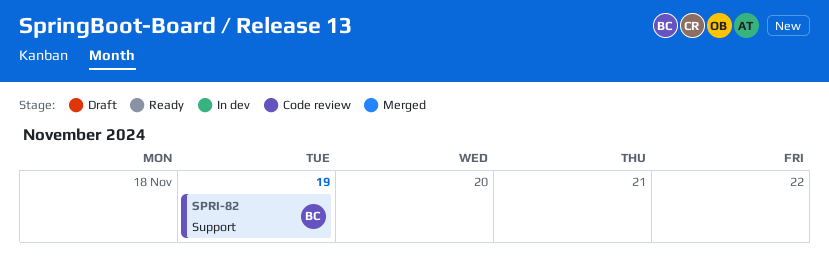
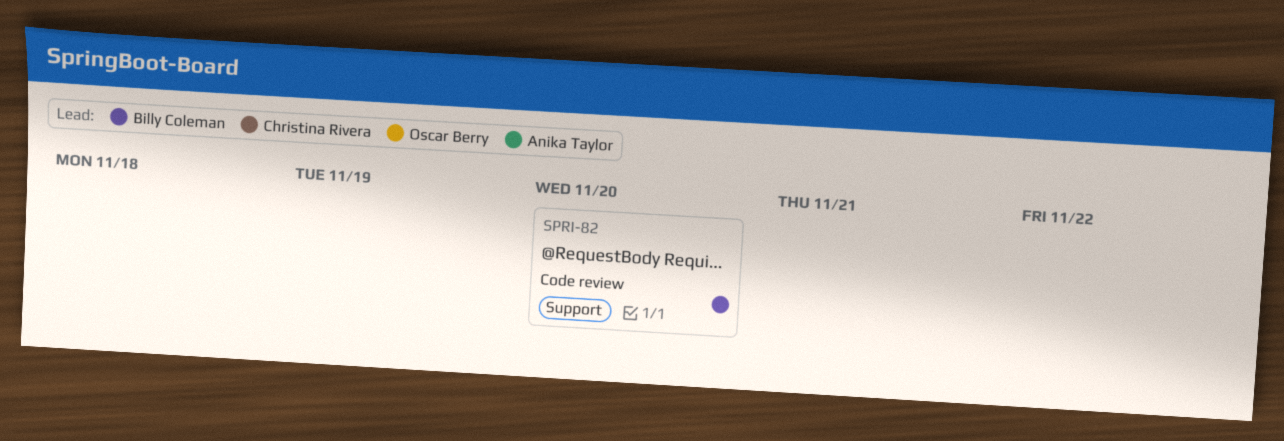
SPRI-82, due: Nov 19 -> Nov 20

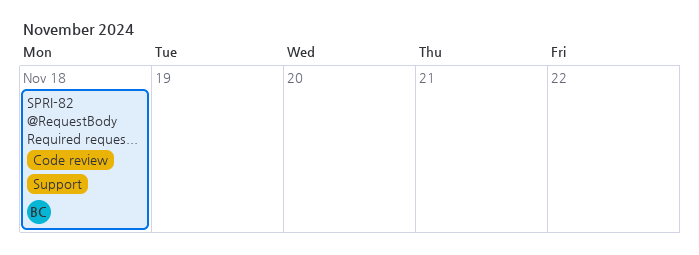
SPRI-82, due: Nov 20 -> Nov 18

